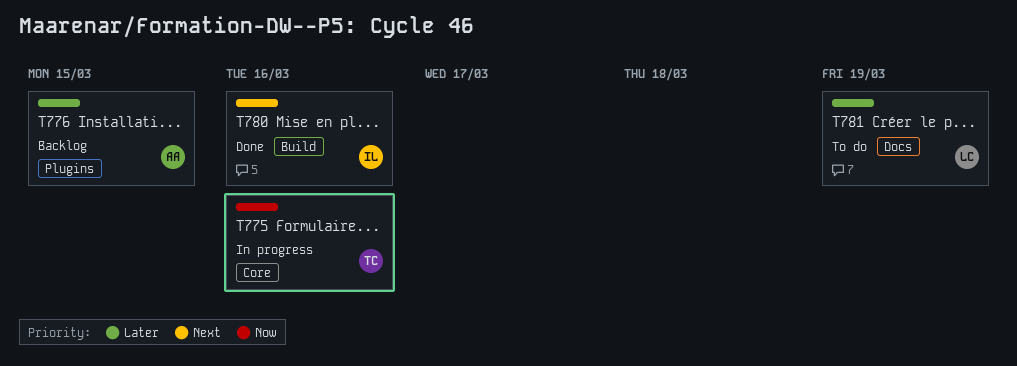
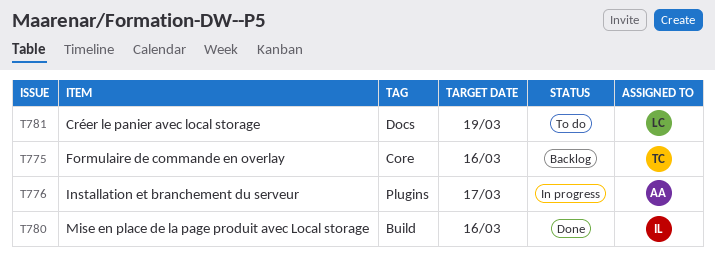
T775, status: In progress -> Backlog
T776, status: Backlog -> In progress
T776, due: Mar 15 -> Mar 17

